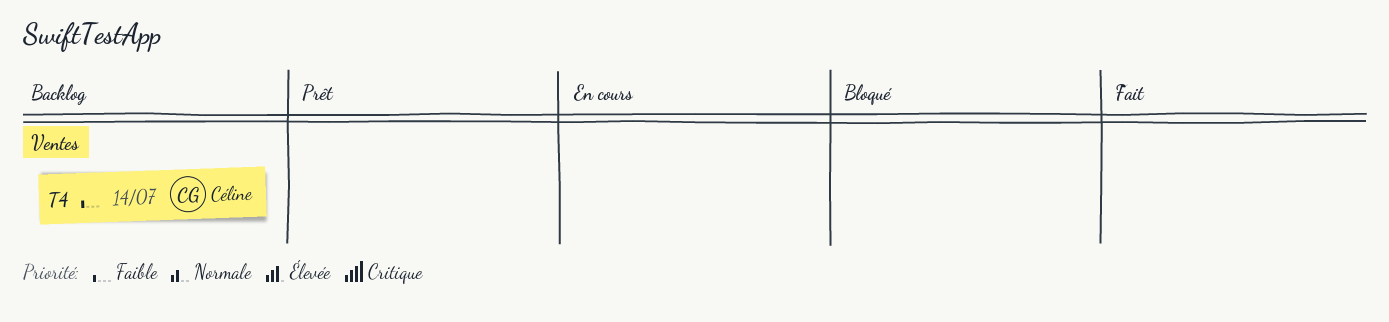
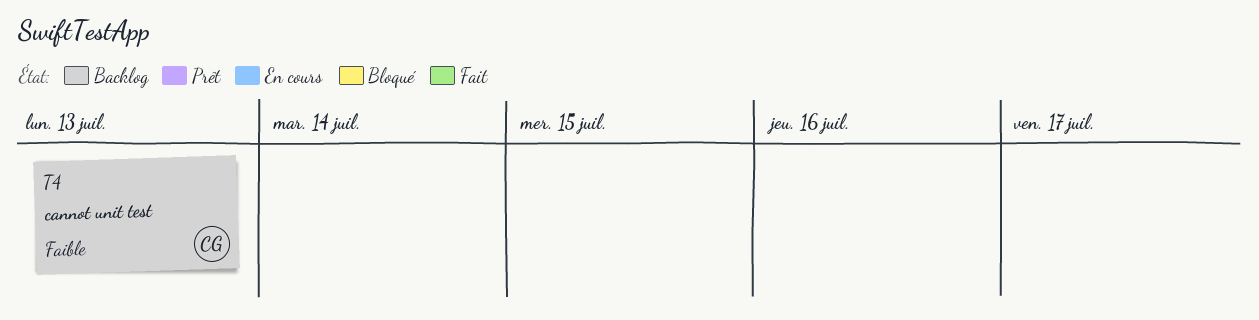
T4, due: Jul 14 -> Jul 13

